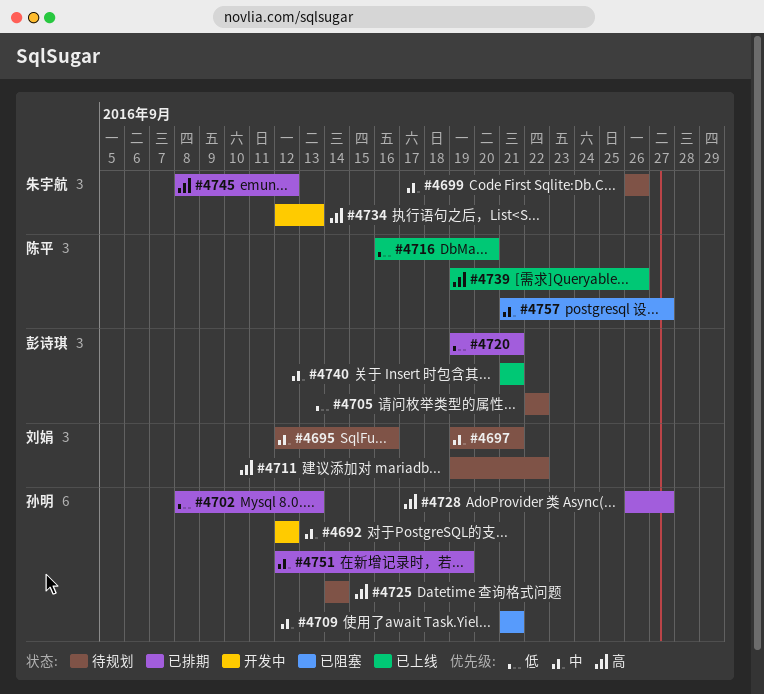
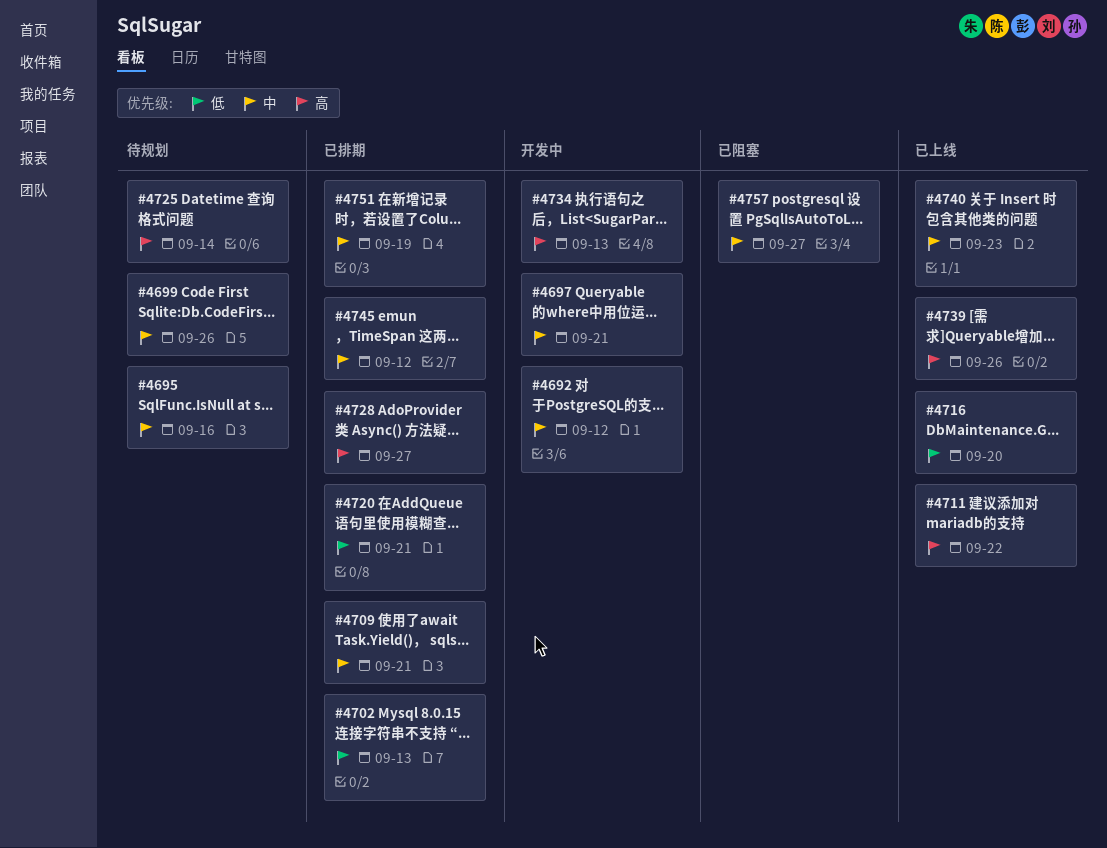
#4697, status: 待规划 -> 开发中
#4705: present -> none
#4709, status: 已阻塞 -> 已排期
#4711, status: 待规划 -> 已上线
#4740, due: Sep 21 -> Sep 23
#4745, priority: 高 -> 中

